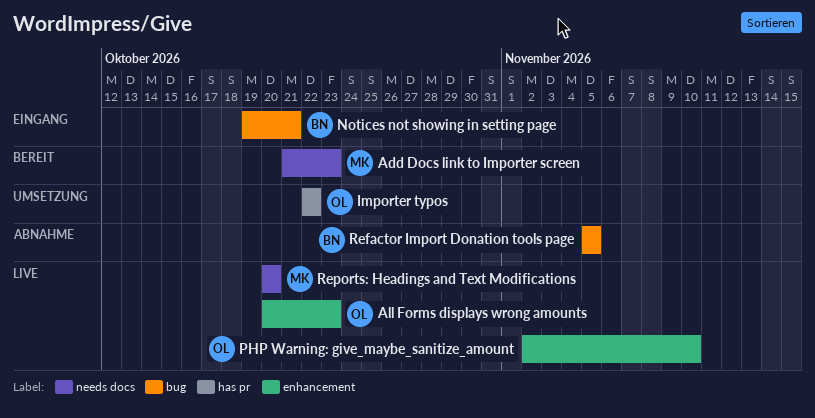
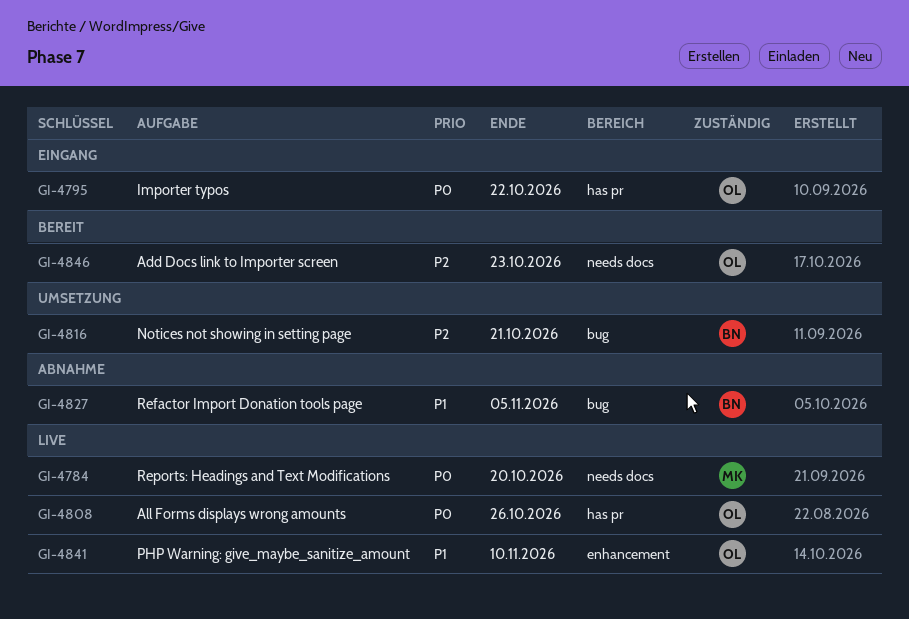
Add Docs link to Importer screen, owner: MK -> OL
All Forms displays wrong amounts, label: enhancement -> has pr
All Forms displays wrong amounts, due: Oct 23 -> Oct 26
Importer typos, status: Umsetzung -> Eingang
Notices not showing in setting page, status: Eingang -> Umsetzung

